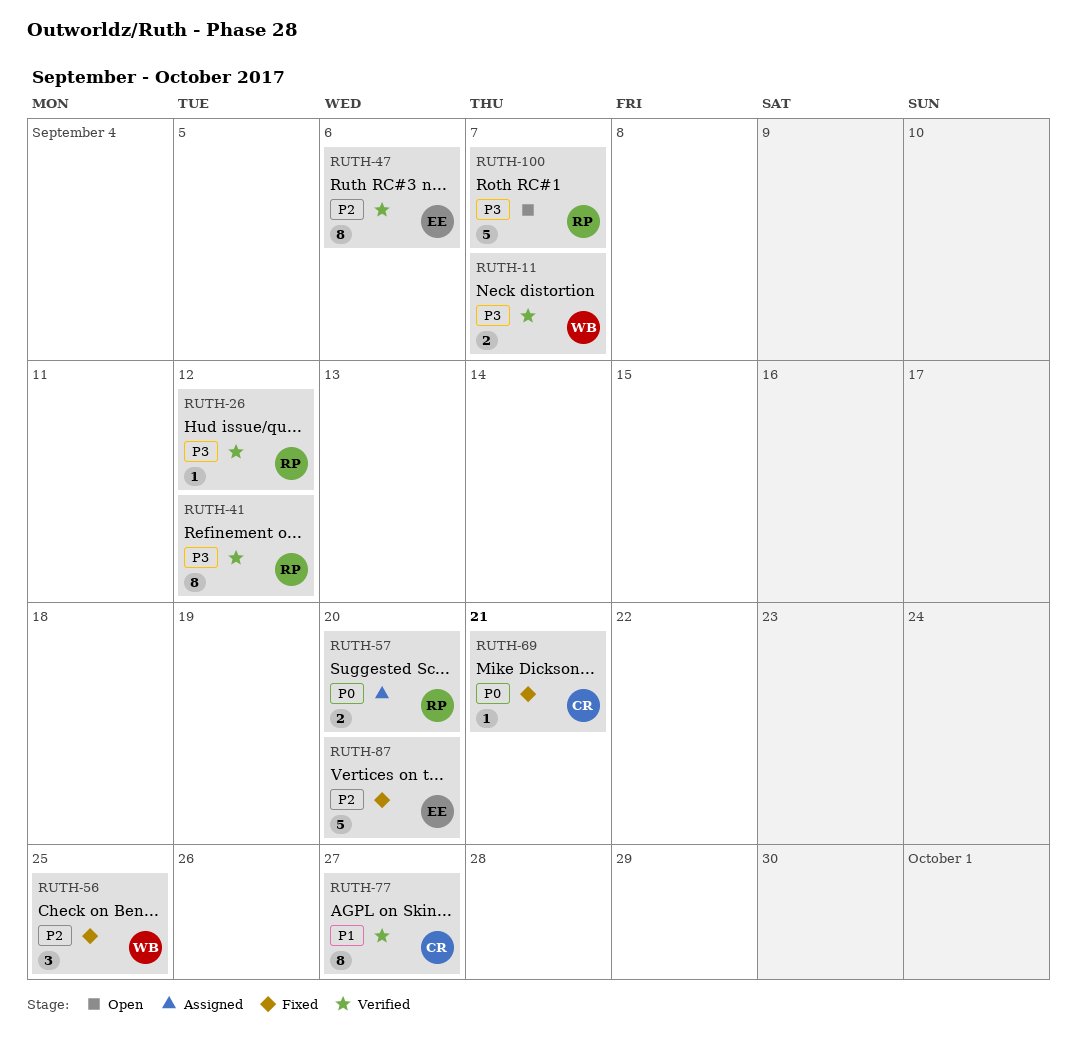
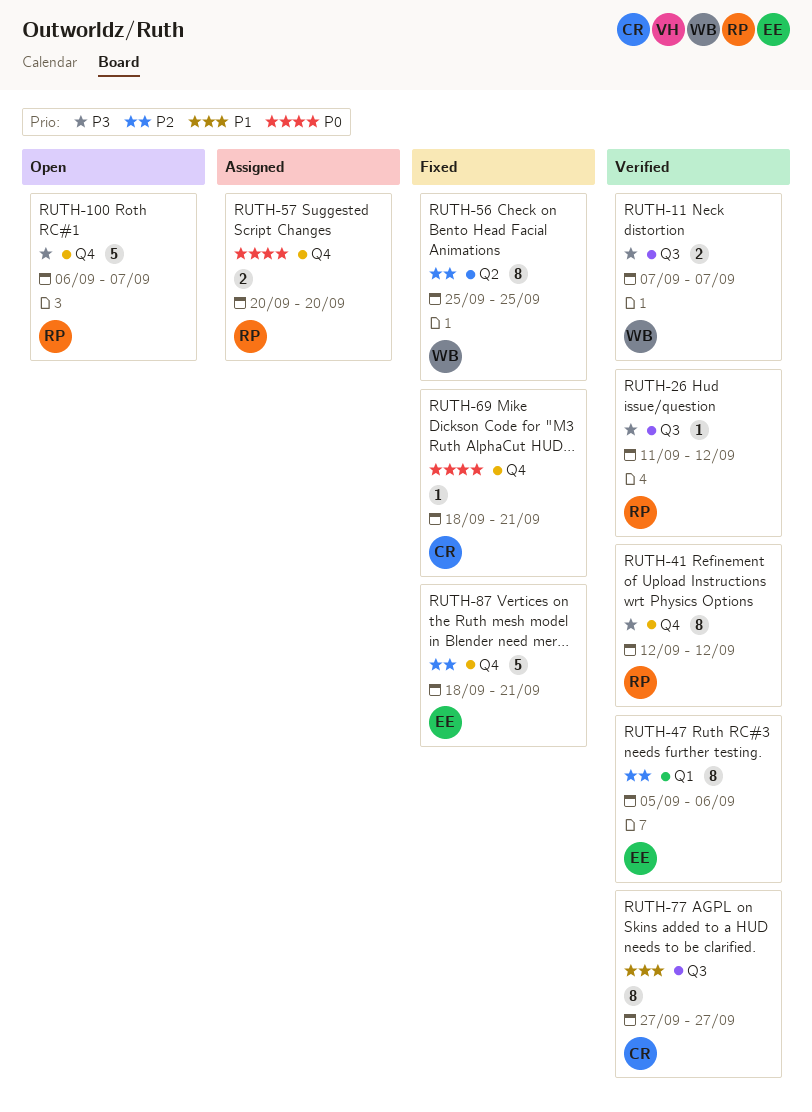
RUTH-56, estimate: 3 -> 8
RUTH-87, due: Sep 20 -> Sep 21

